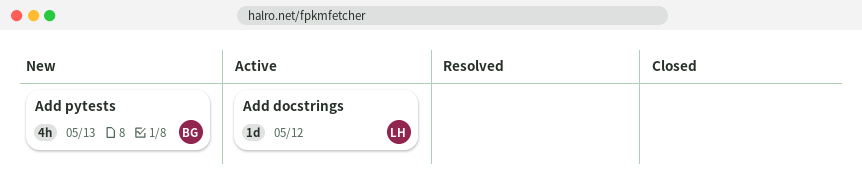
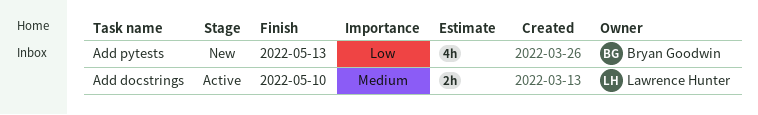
Add docstrings, estimate: 1d -> 2h
Add docstrings, due: May 12 -> May 10

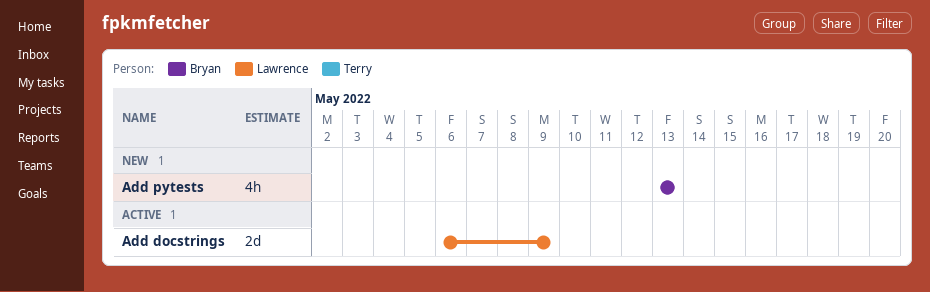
Add docstrings, estimate: 2h -> 2d
Add docstrings, due: May 10 -> May 9

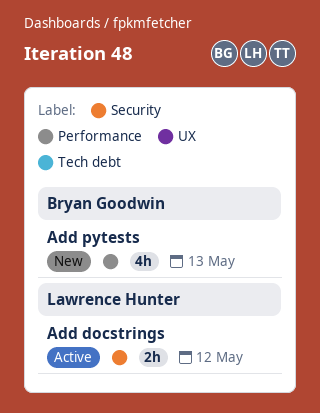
Add docstrings, estimate: 2d -> 2h
Add docstrings, due: May 9 -> May 12

